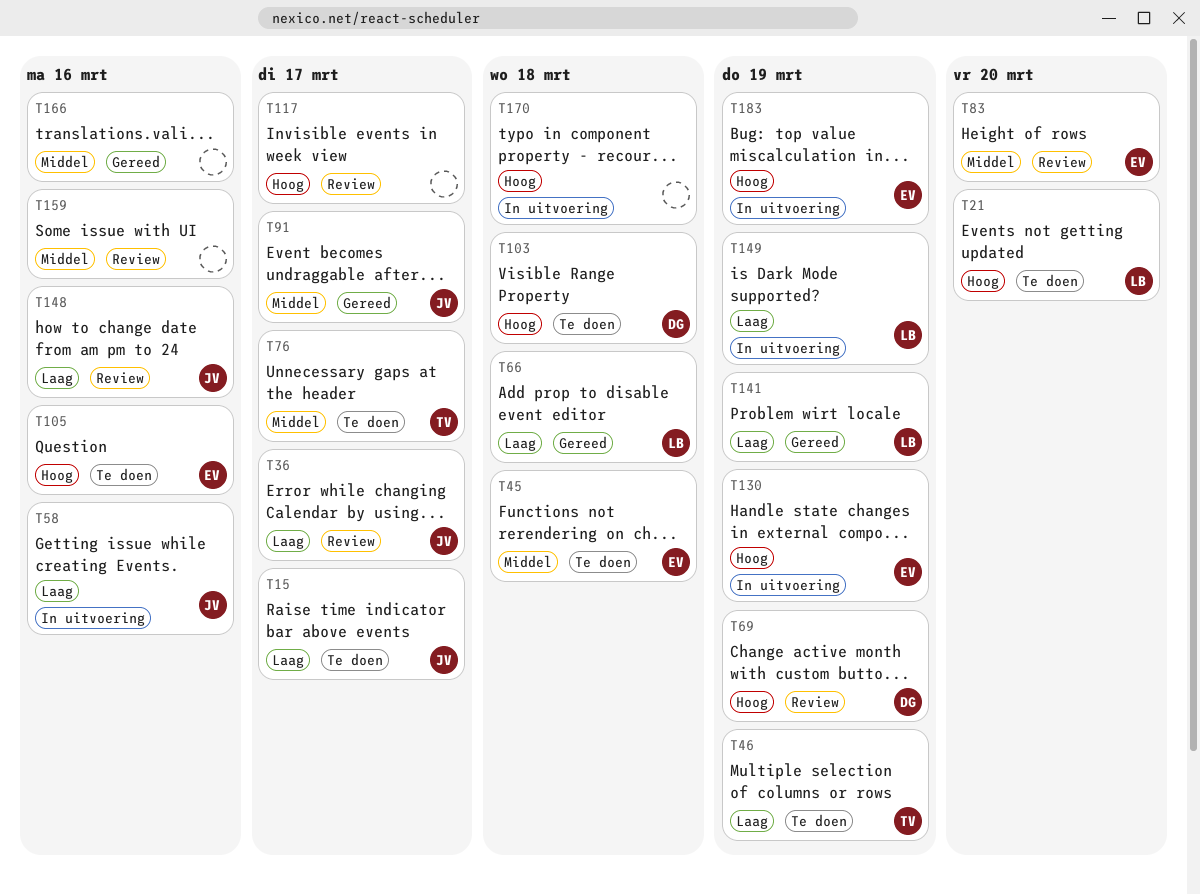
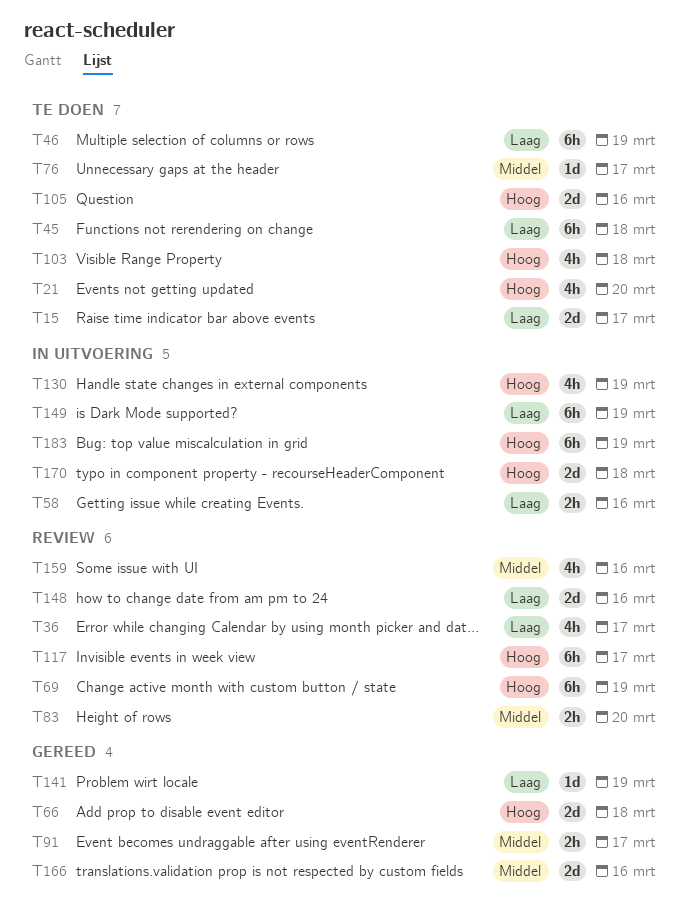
T45, priority: Middel -> Laag
T66, priority: Laag -> Hoog

